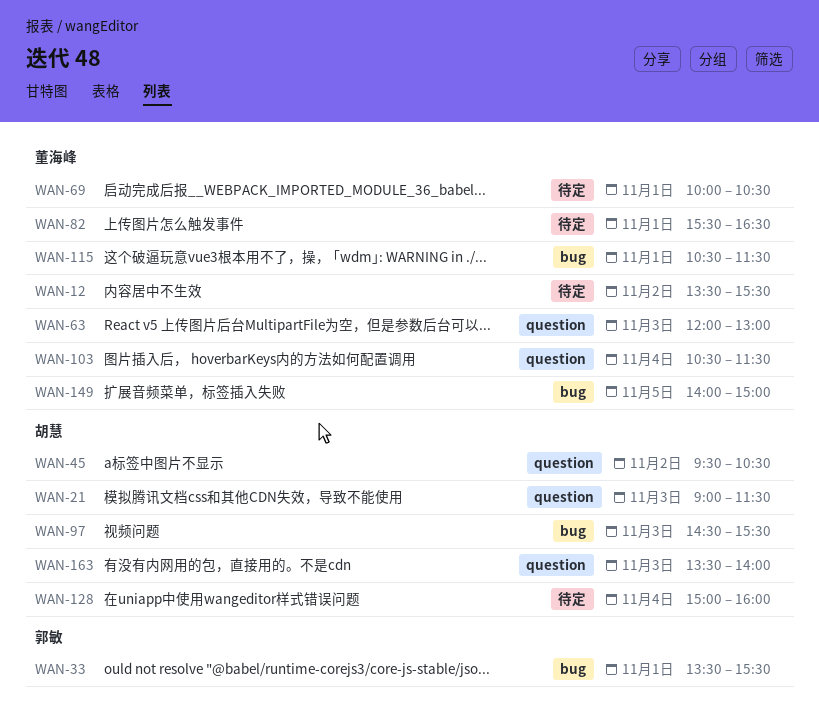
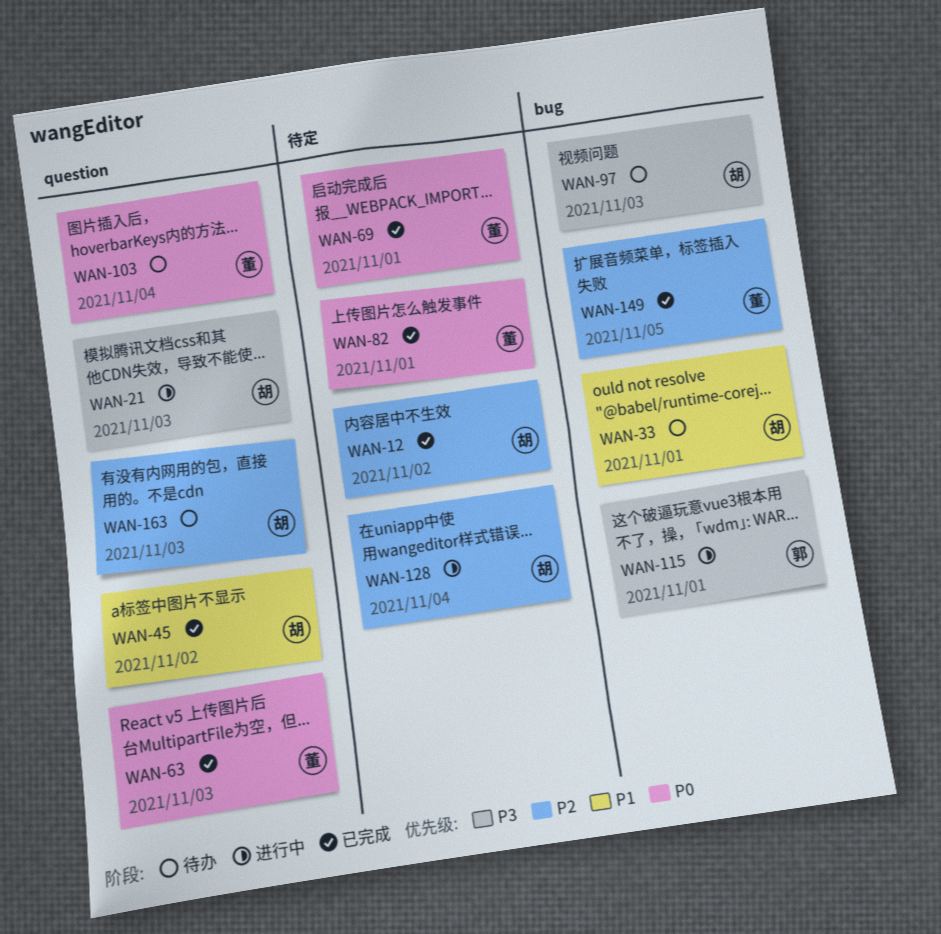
WAN-12, owner: 董海峰 -> 胡慧
WAN-33, owner: 郭敏 -> 胡慧
WAN-115, owner: 董海峰 -> 郭敏

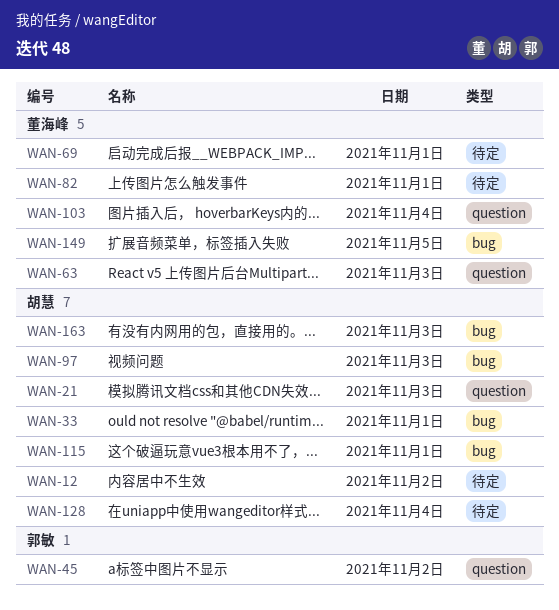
WAN-45, owner: 胡慧 -> 郭敏
WAN-115, owner: 郭敏 -> 胡慧
WAN-163, label: question -> bug

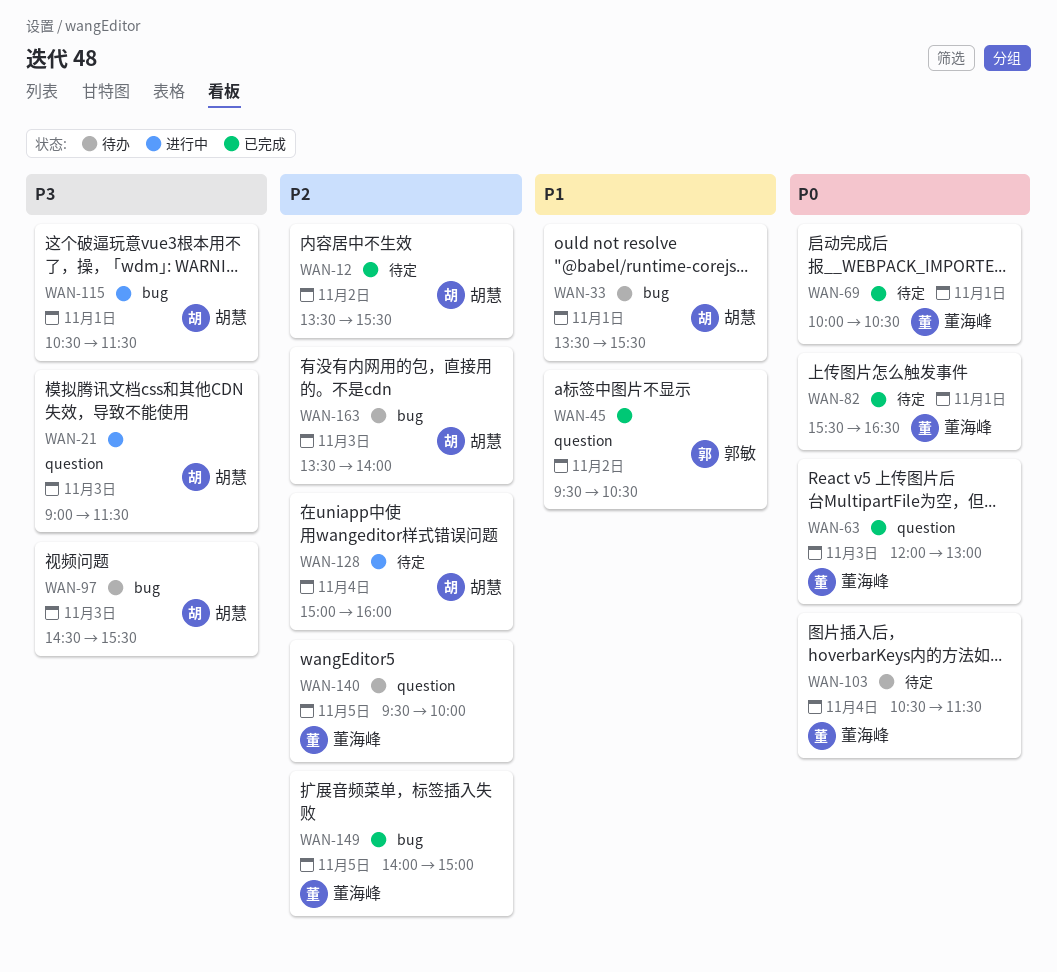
WAN-103, label: question -> 待定
WAN-140: none -> present

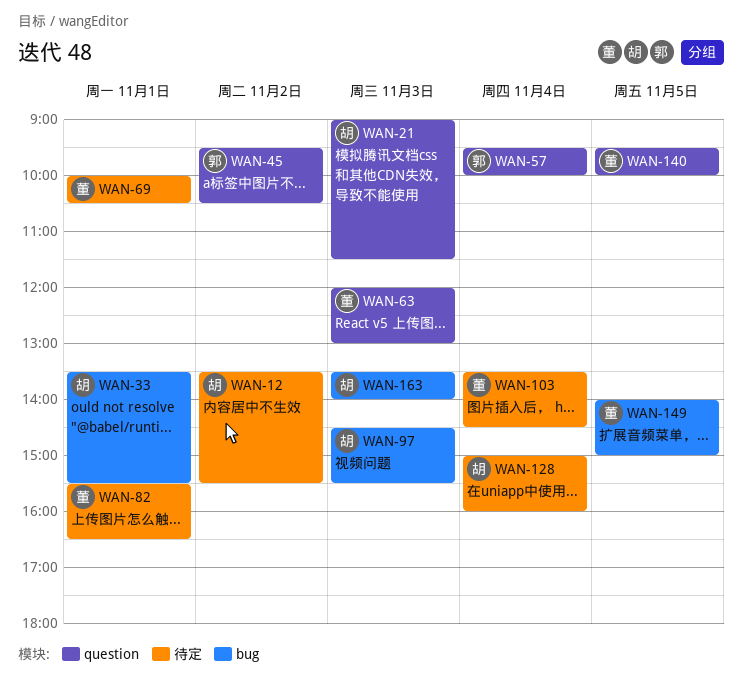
WAN-57: none -> present
WAN-103, begins: 10:30 -> 13:30
WAN-103, ends: 11:30 -> 14:30
WAN-115: present -> none

